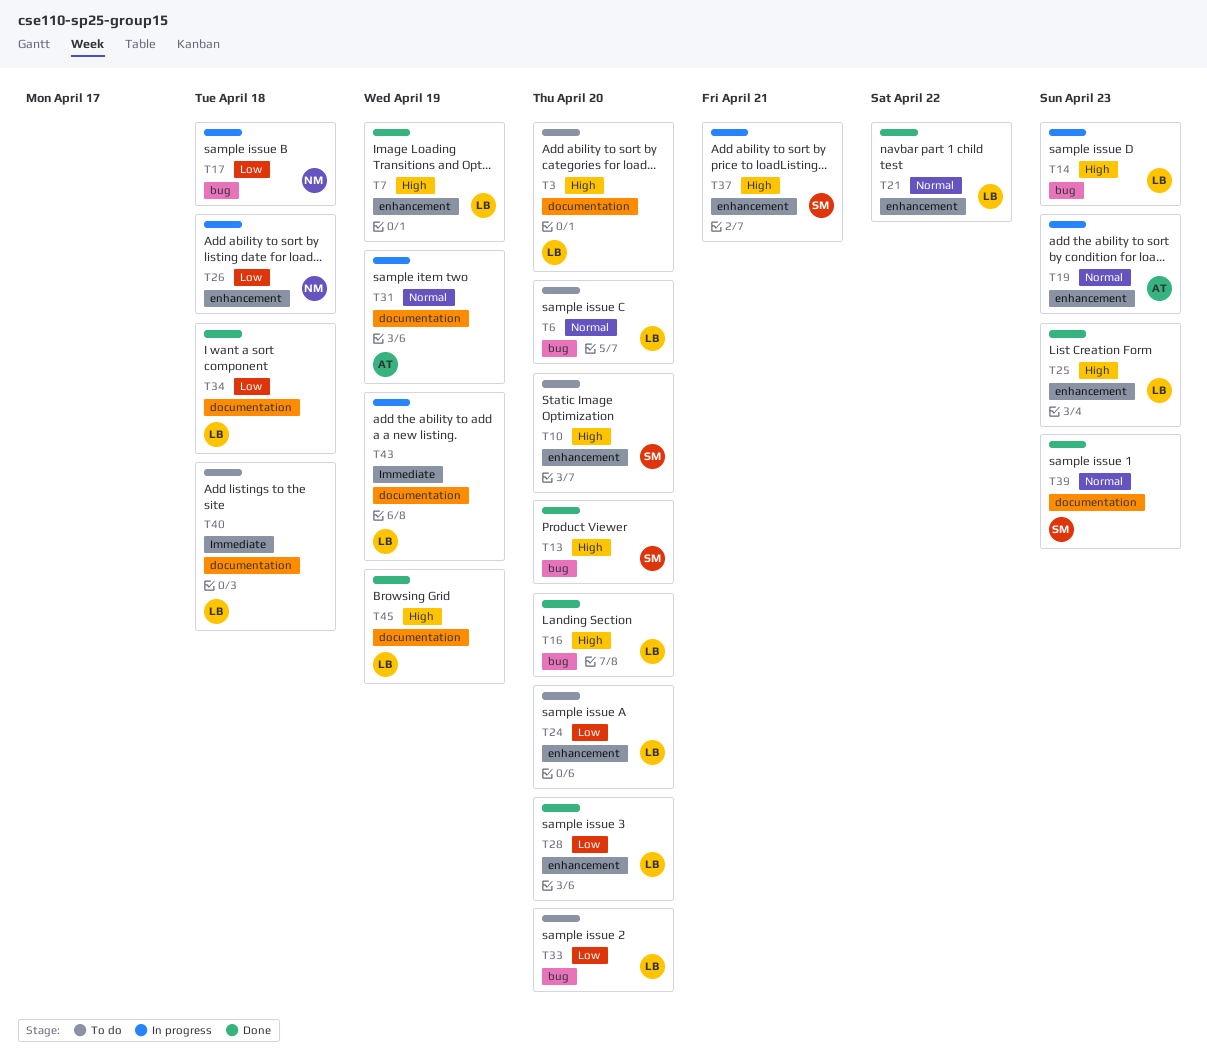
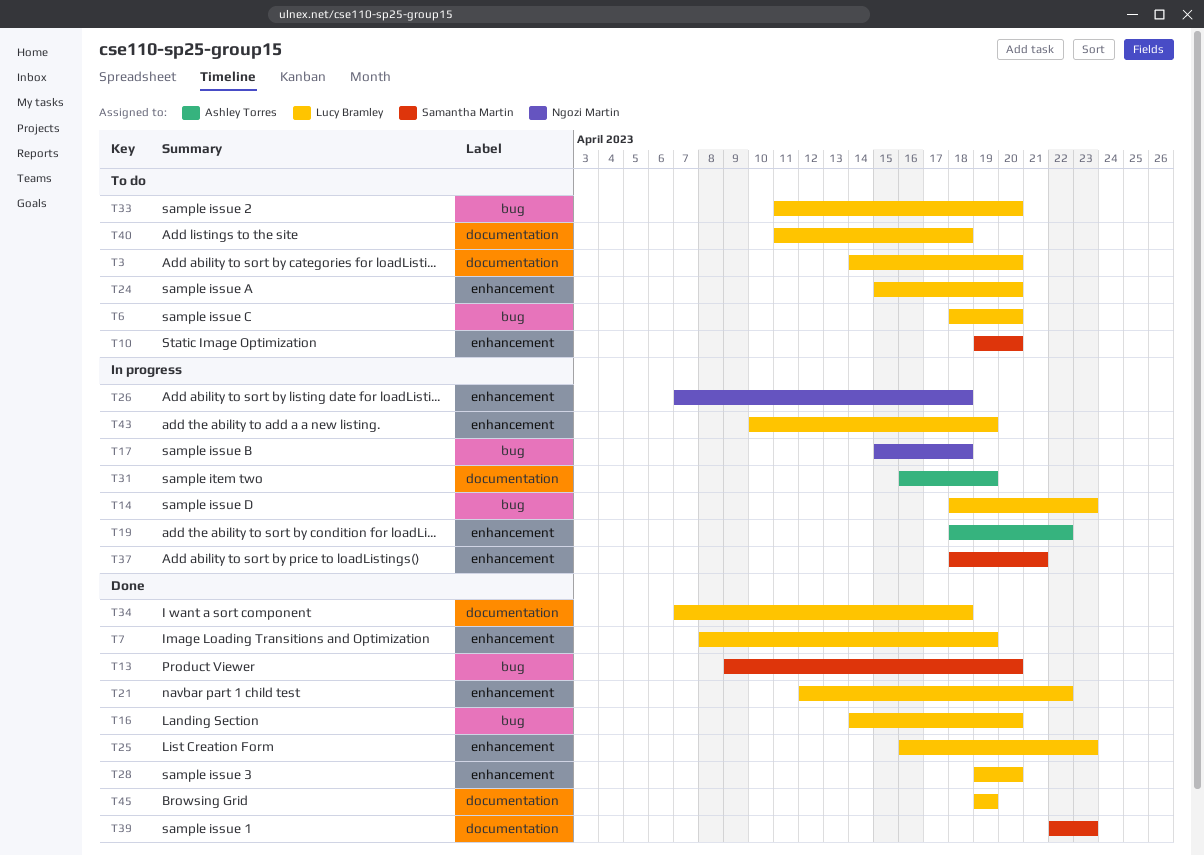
T19, due: Apr 23 -> Apr 22
T43, label: documentation -> enhancement

